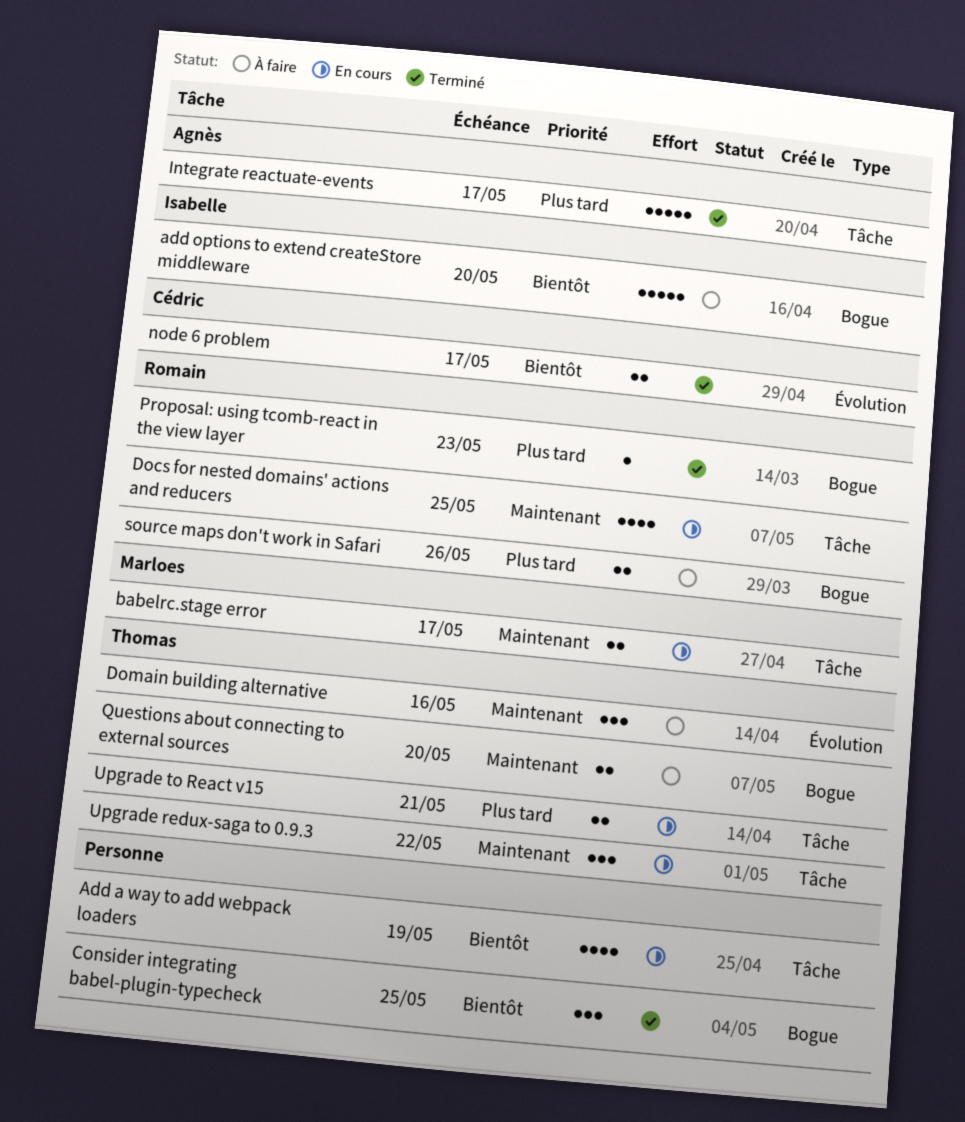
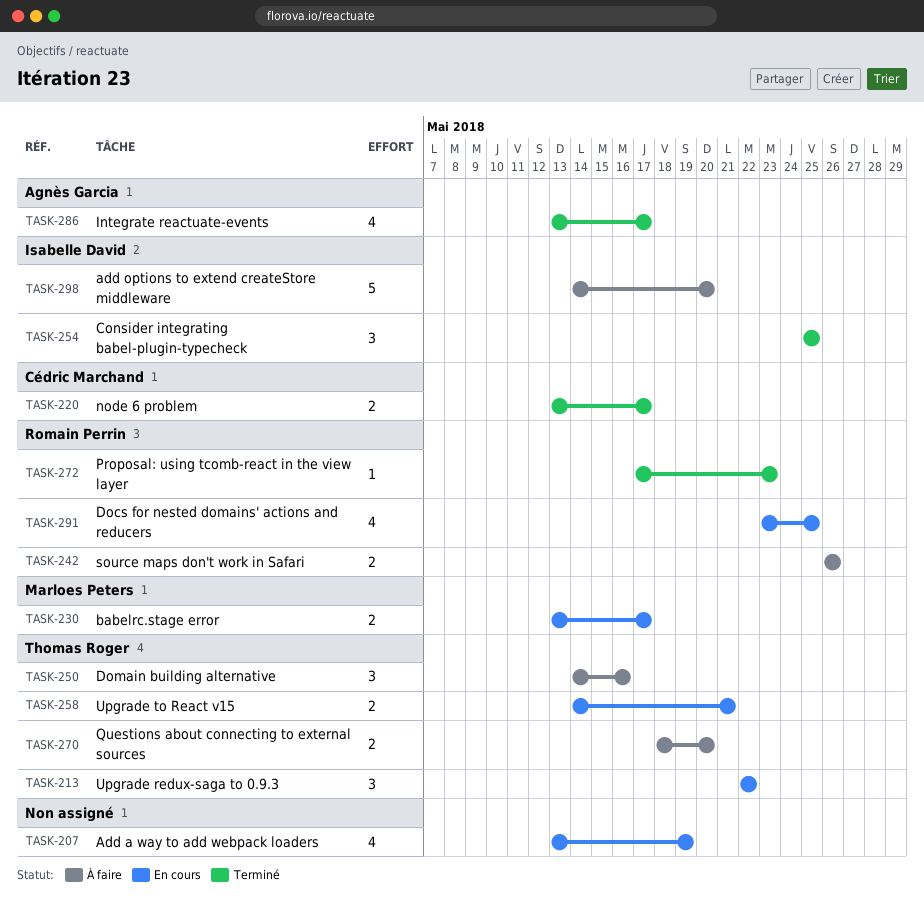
Consider integrating babel-plugin-typecheck, owner: none -> Isabelle David
Integrate reactuate-events, estimate: 5 -> 4

